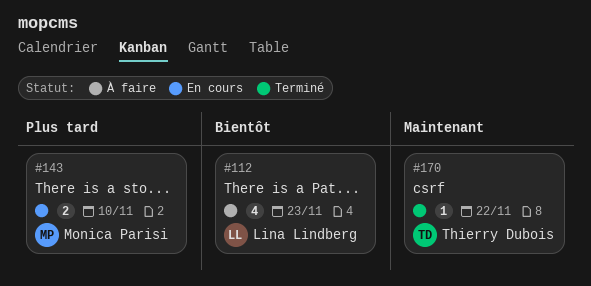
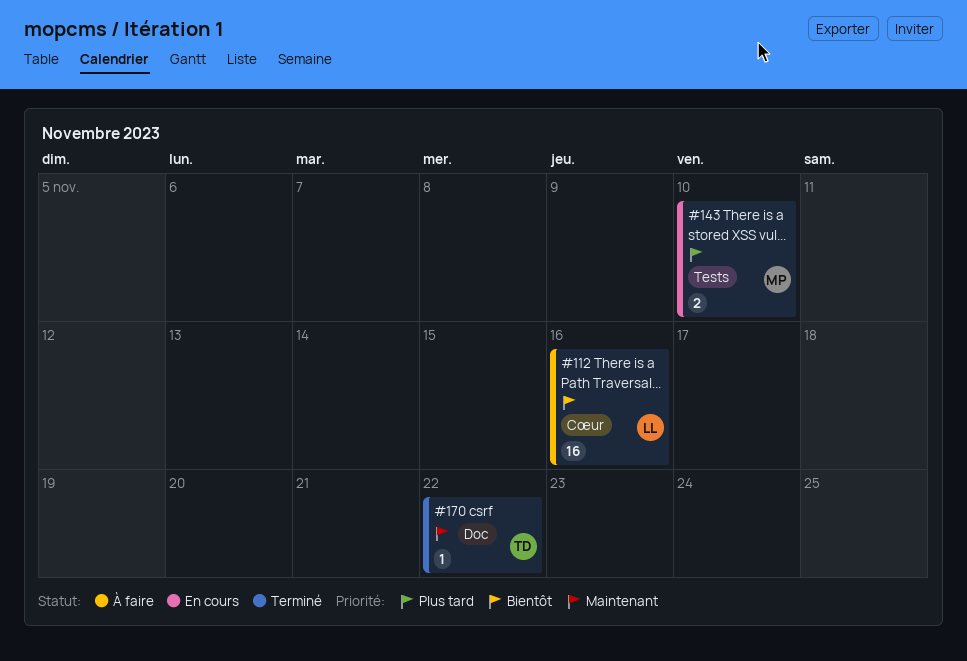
#112, estimate: 4 -> 16
#112, due: Nov 23 -> Nov 16

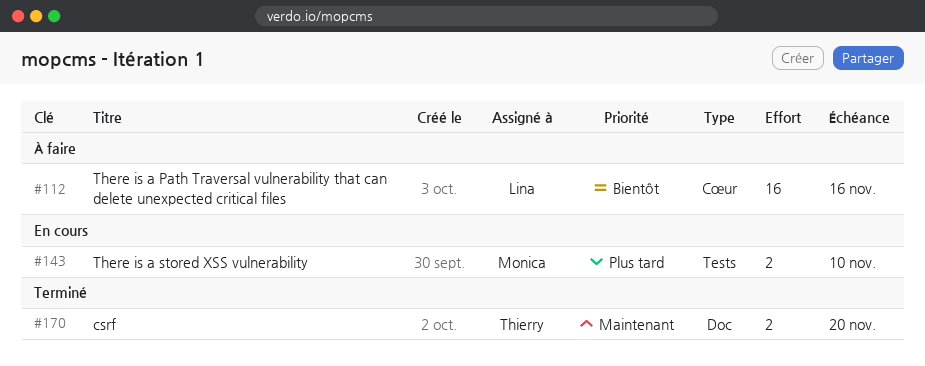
#170, estimate: 1 -> 2
#170, due: Nov 22 -> Nov 20

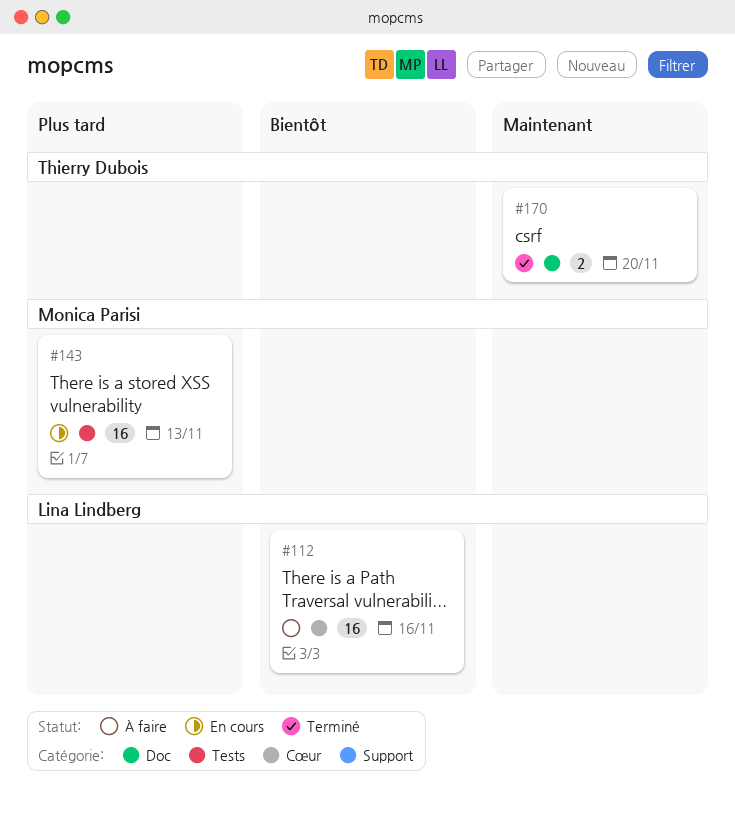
#143, estimate: 2 -> 16
#143, due: Nov 10 -> Nov 13

